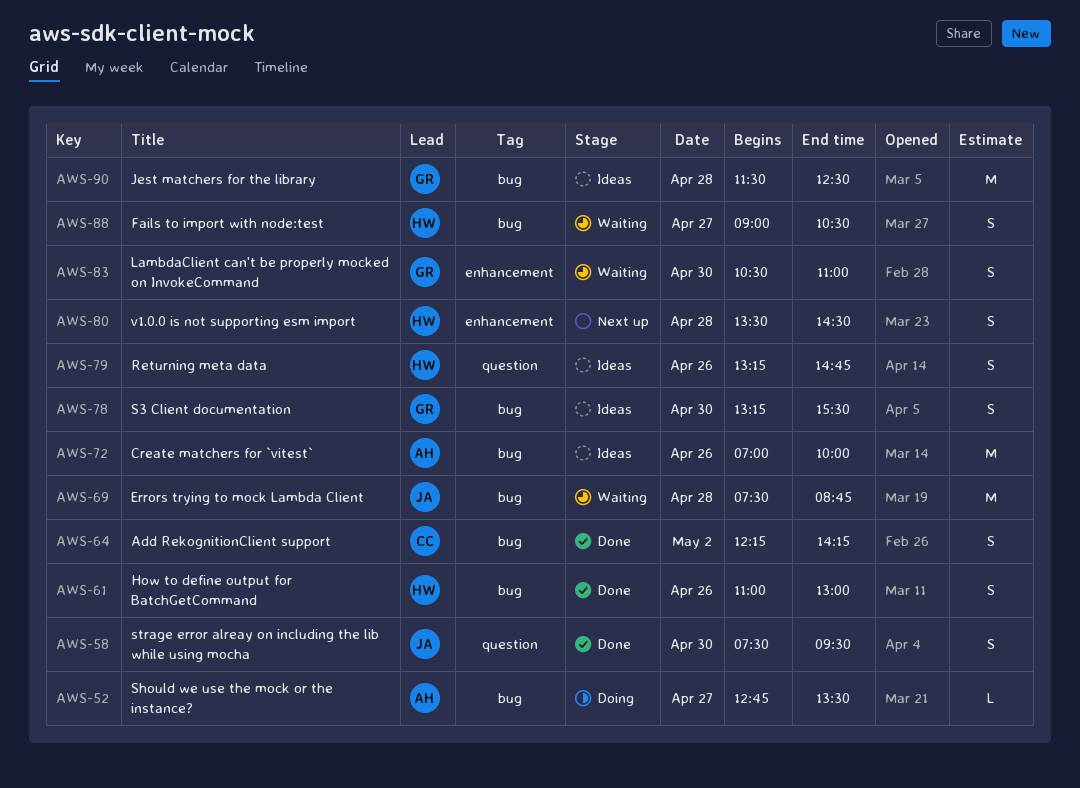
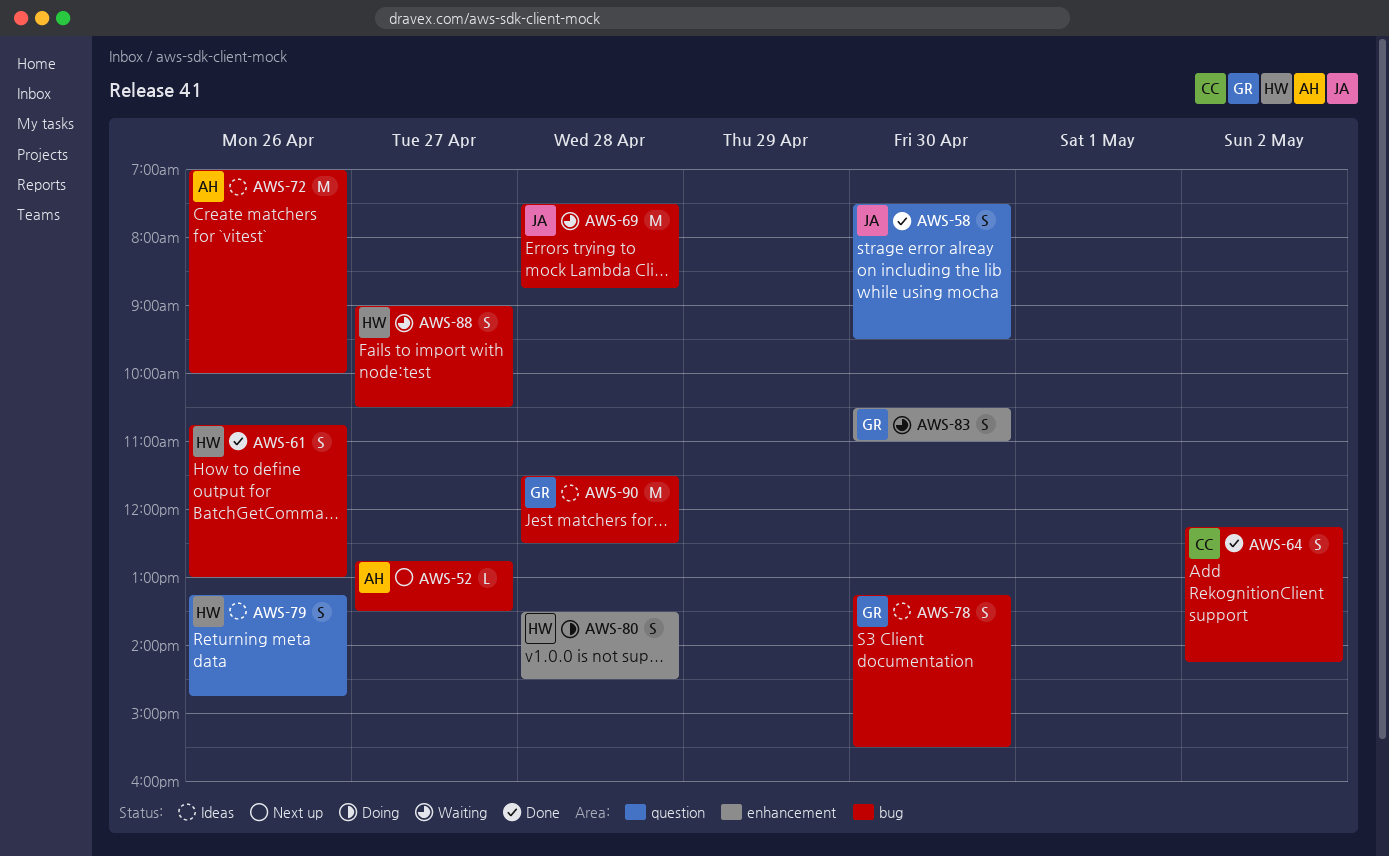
AWS-52, status: Doing -> Next up
AWS-61, begins: 11:00 -> 10:45
AWS-80, status: Next up -> Doing

